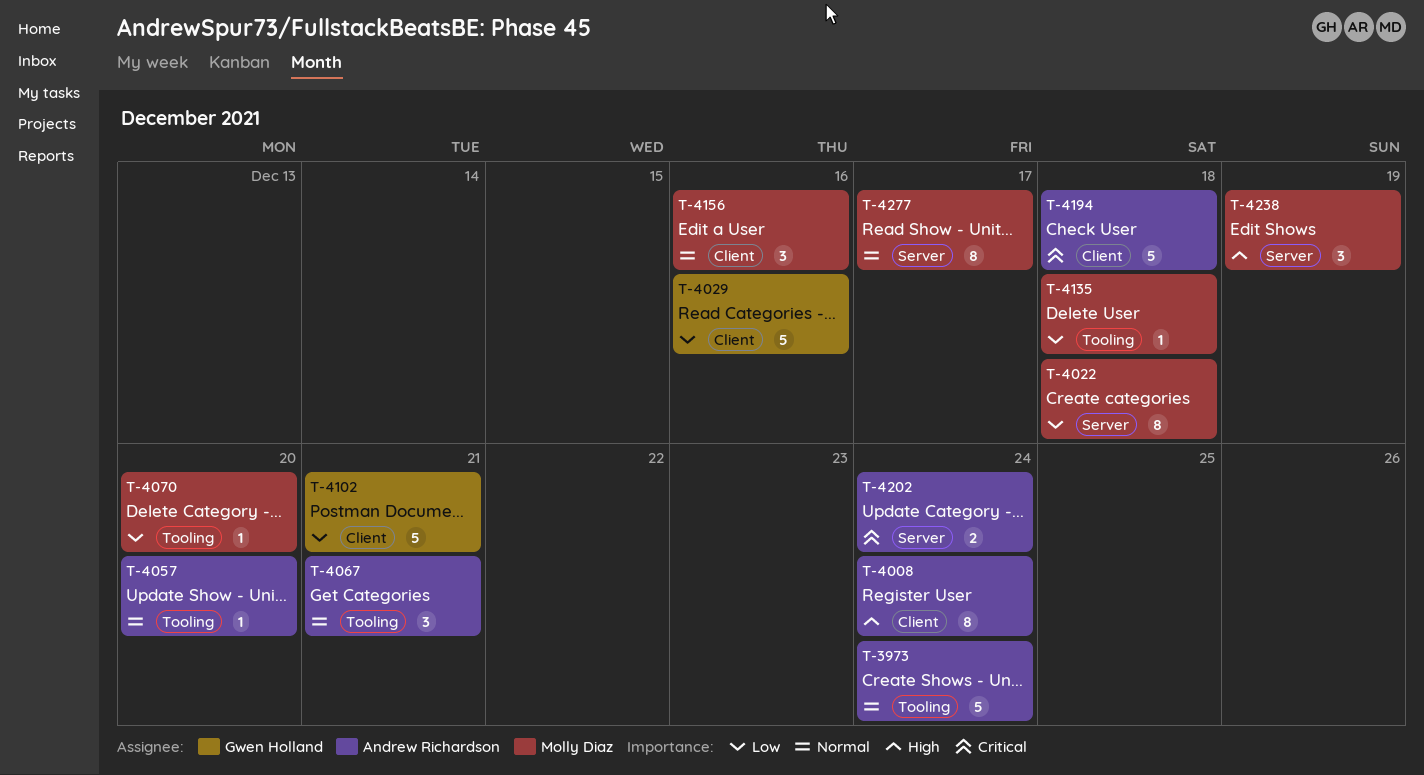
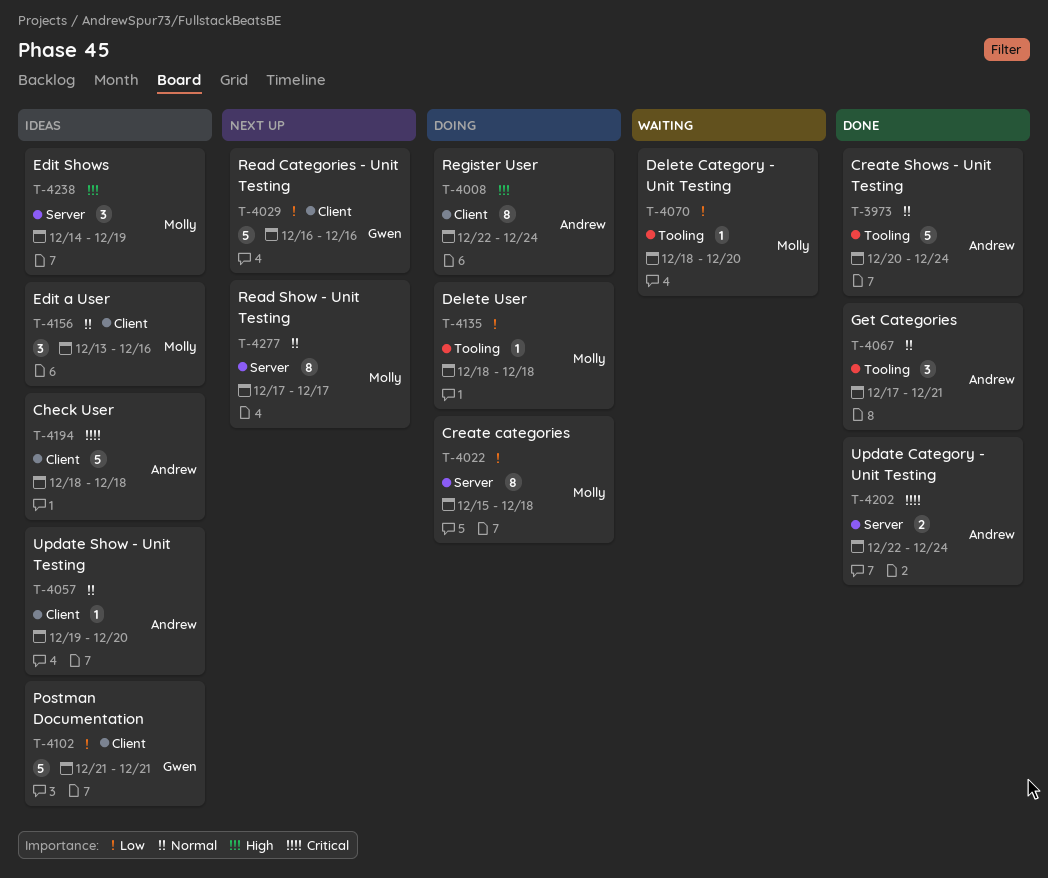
T-4057, label: Tooling -> Client

